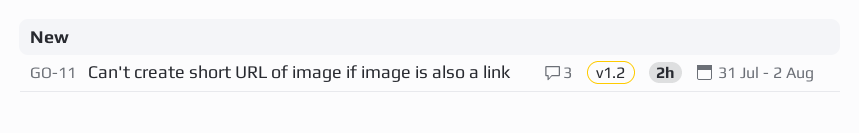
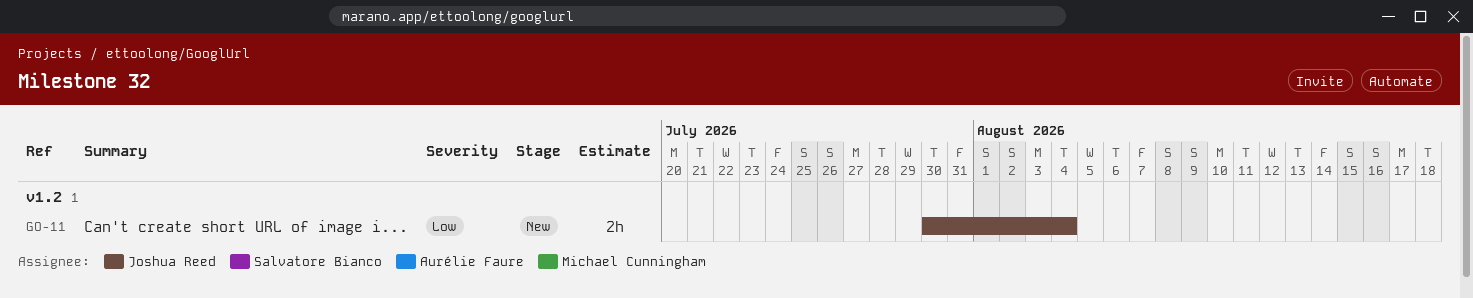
GO-11, start: Jul 31 -> Jul 30
GO-11, due: Aug 2 -> Aug 4

